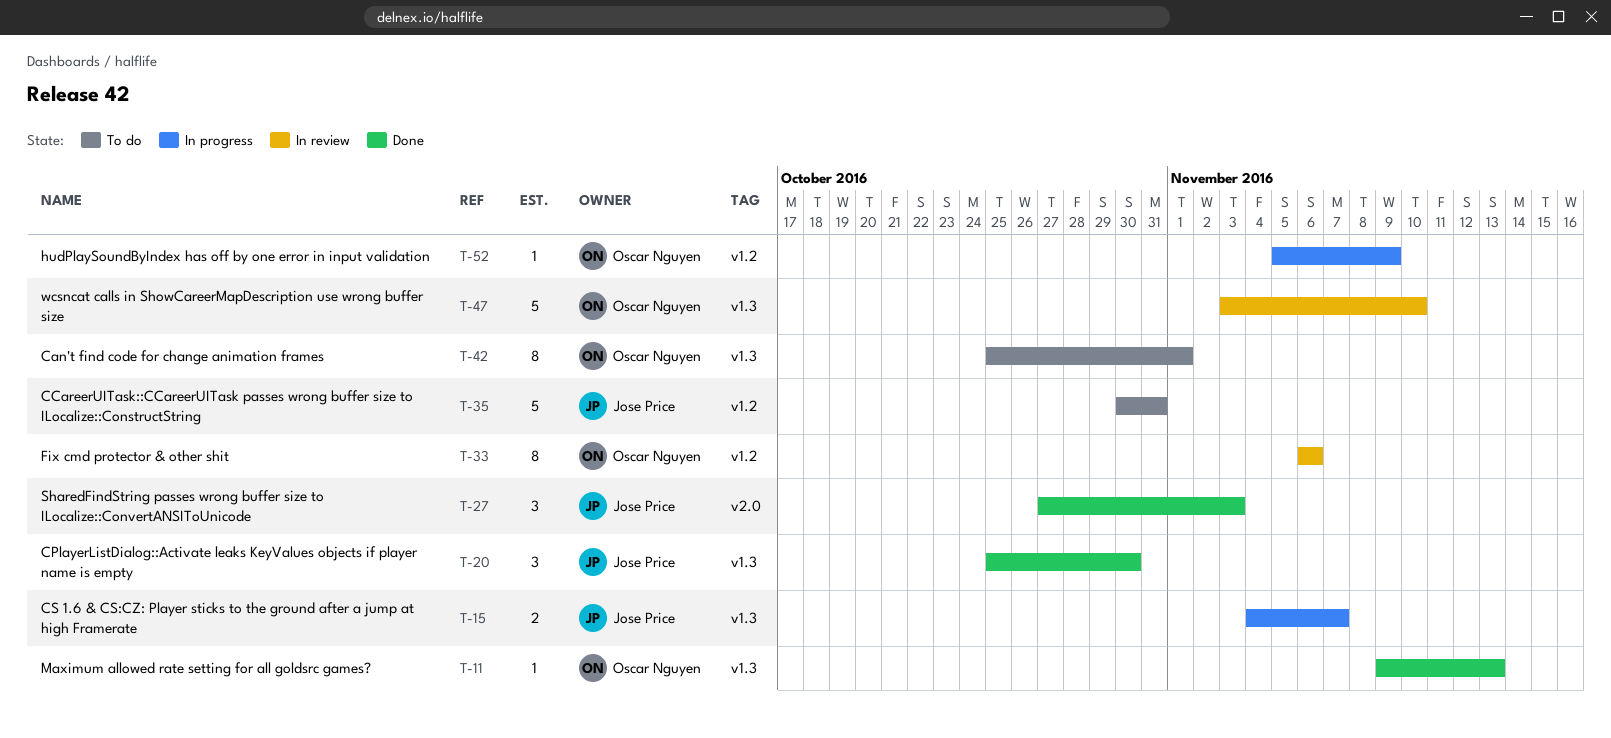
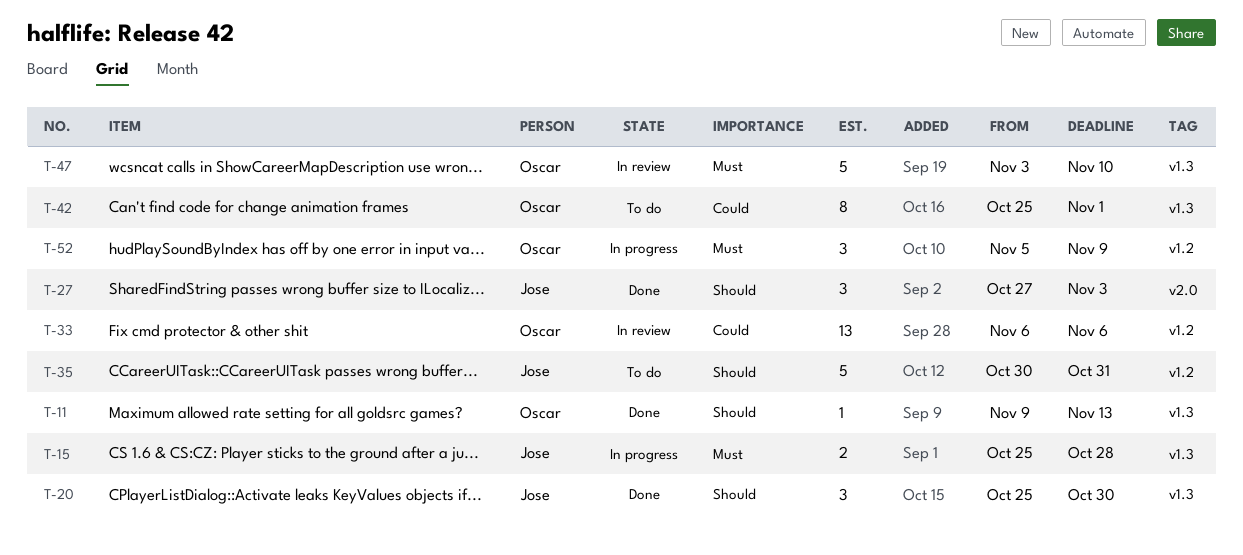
T-15, start: Nov 4 -> Oct 25
T-15, due: Nov 7 -> Oct 28
T-33, estimate: 8 -> 13
T-52, estimate: 1 -> 3

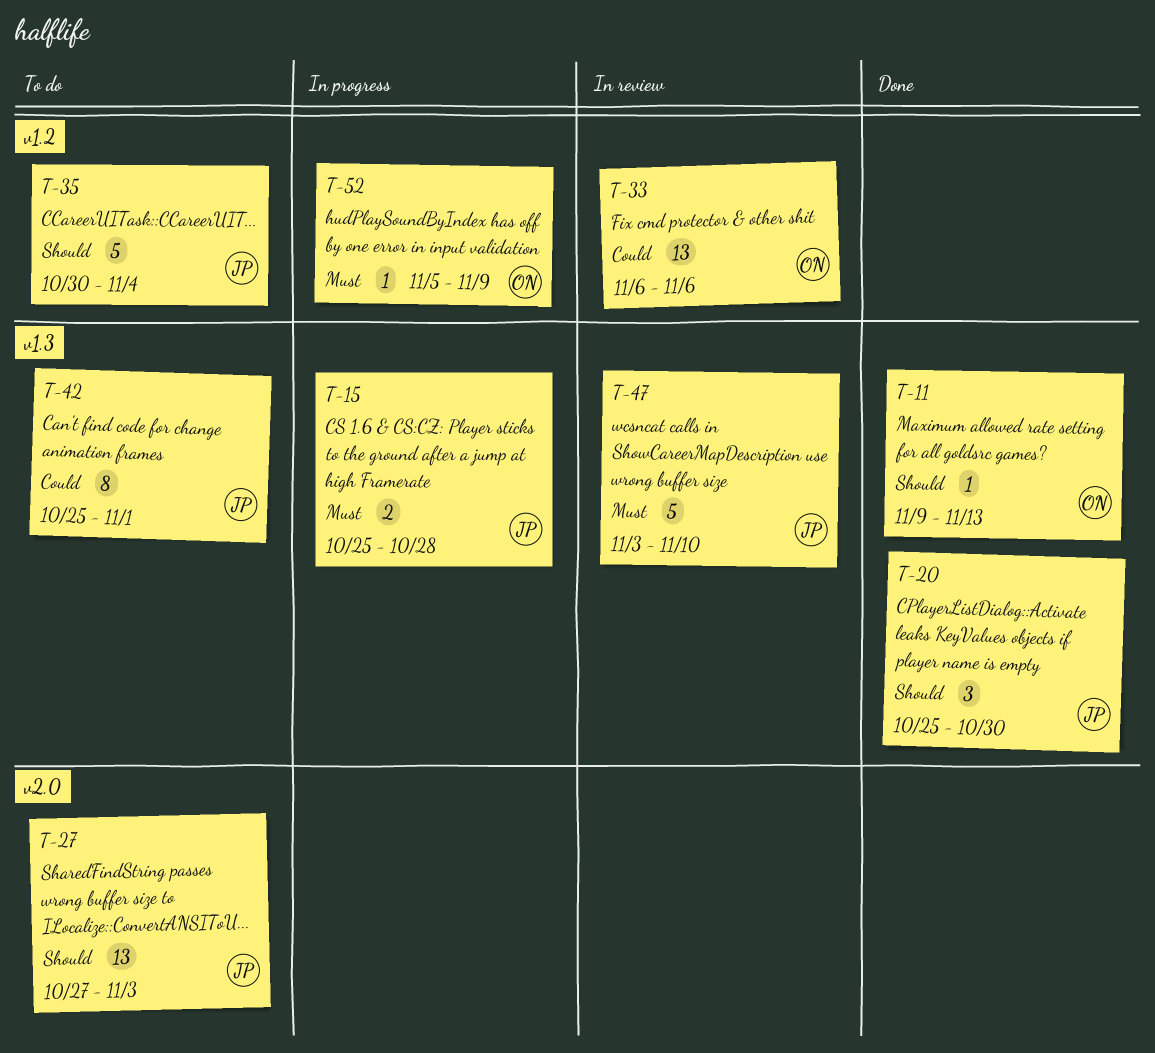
T-27, status: Done -> To do
T-27, estimate: 3 -> 13
T-35, due: Oct 31 -> Nov 4
T-42, owner: Oscar -> Jose
T-47, owner: Oscar -> Jose
T-52, estimate: 3 -> 1

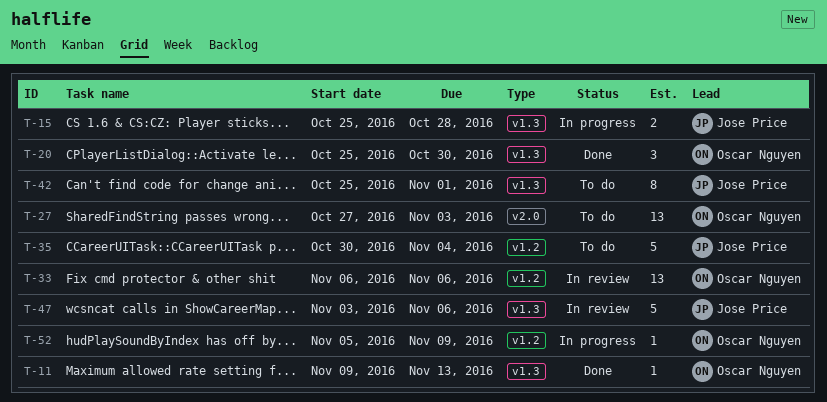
T-20, owner: Jose Price -> Oscar Nguyen
T-27, owner: Jose Price -> Oscar Nguyen
T-47, due: Nov 10 -> Nov 6

